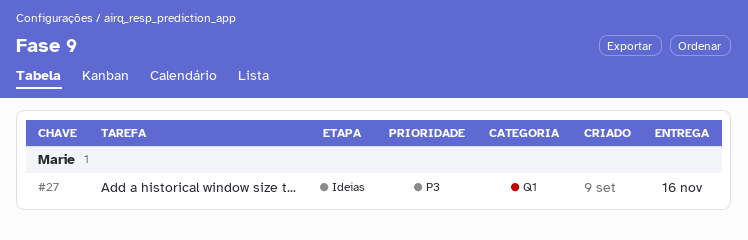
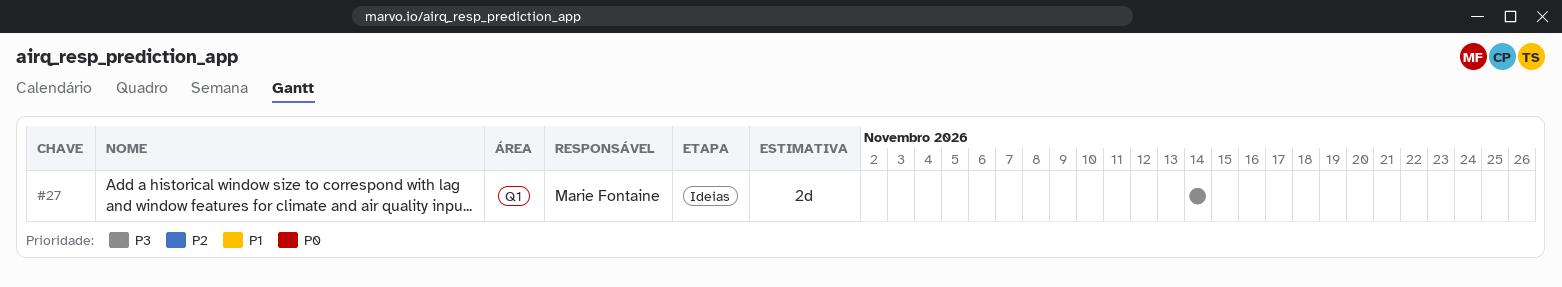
#27, due: Nov 16 -> Nov 14

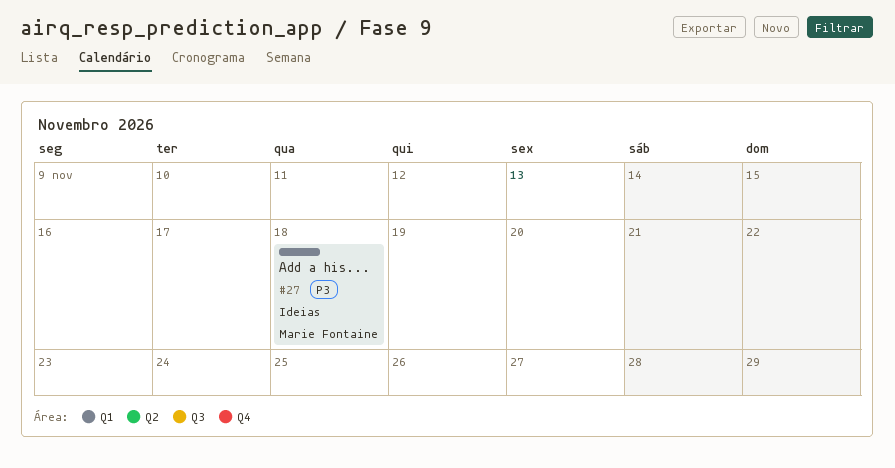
#27, due: Nov 14 -> Nov 18

